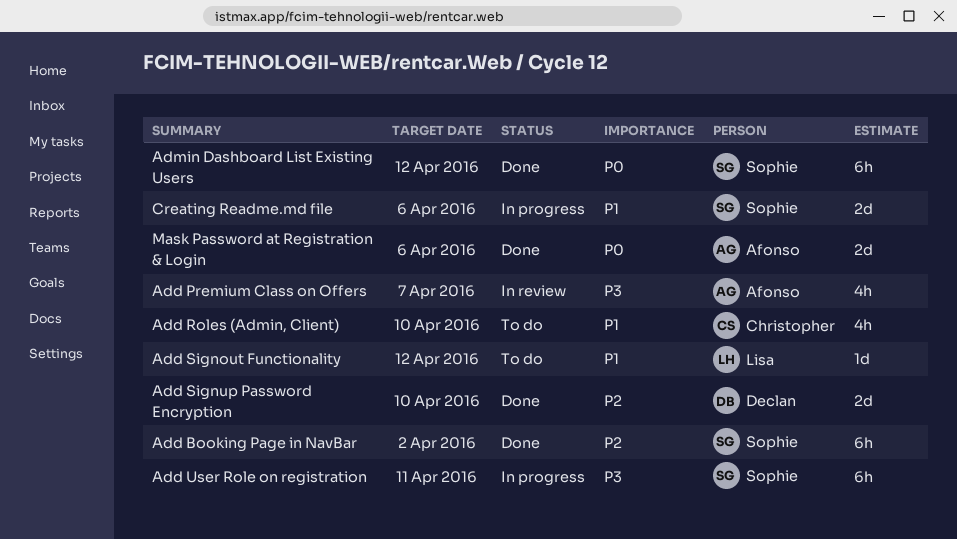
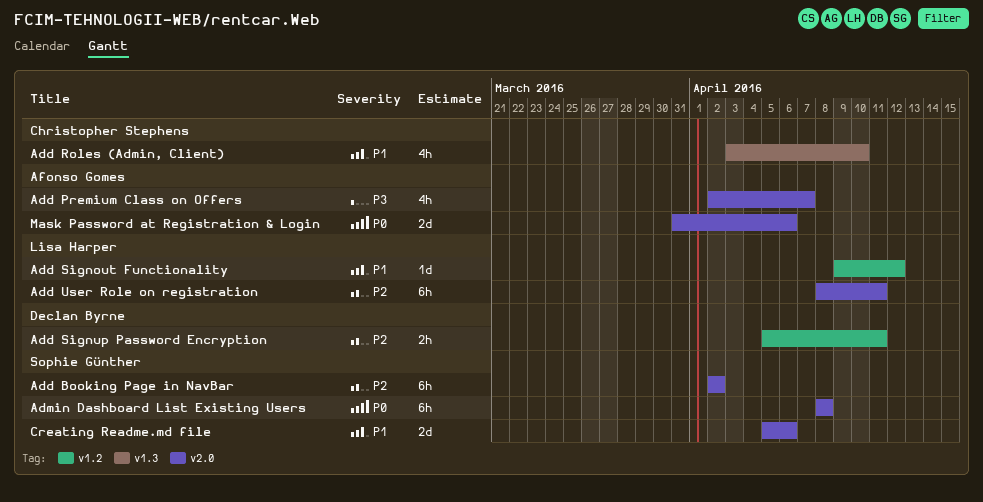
Add Signup Password Encryption, estimate: 2d -> 2h
Add Signup Password Encryption, due: Apr 10 -> Apr 11
Add User Role on registration, owner: Sophie Günther -> Lisa Harper
Add User Role on registration, priority: P3 -> P2
Admin Dashboard List Existing Users, due: Apr 12 -> Apr 8

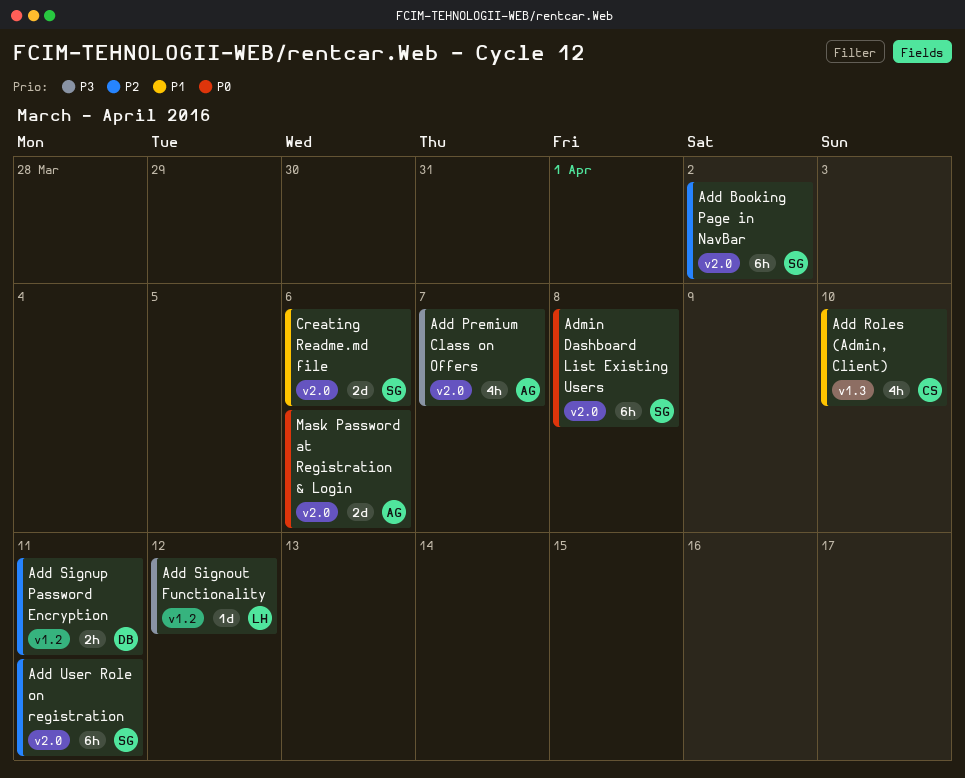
Add Signout Functionality, priority: P1 -> P3
Add User Role on registration, owner: Lisa Harper -> Sophie Günther

